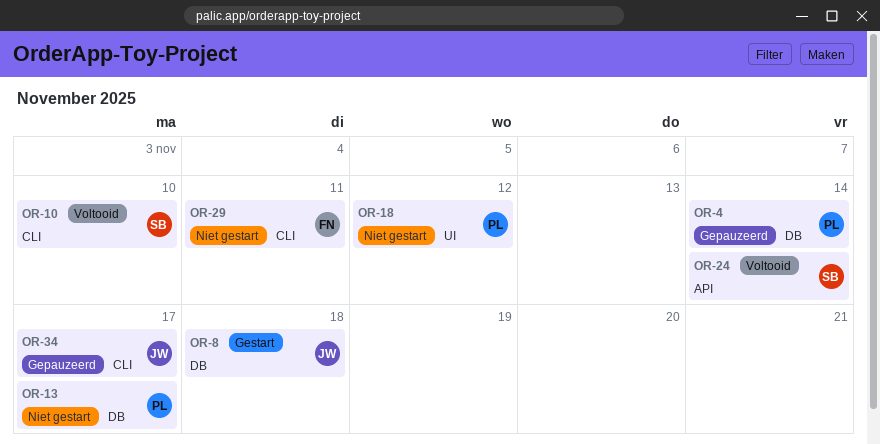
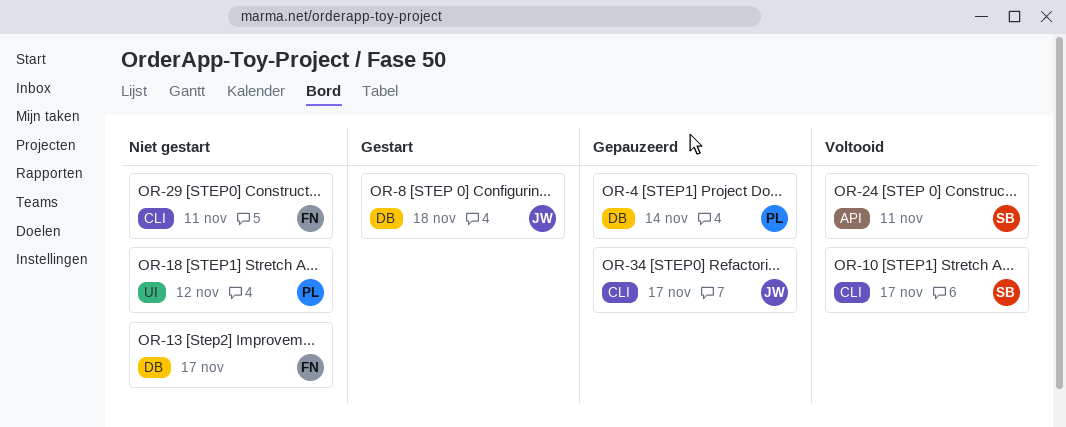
OR-10, due: Nov 10 -> Nov 17
OR-13, owner: PL -> FN
OR-24, due: Nov 14 -> Nov 11

